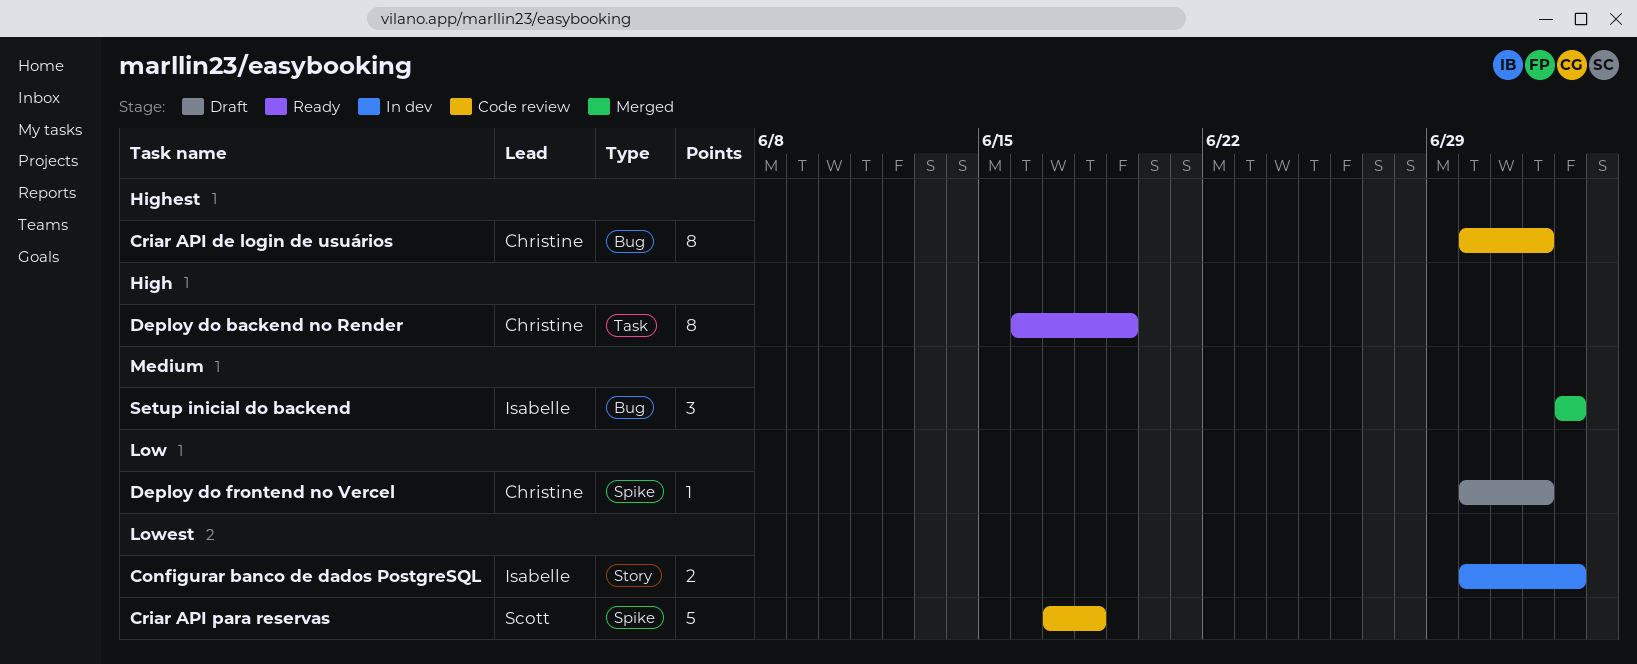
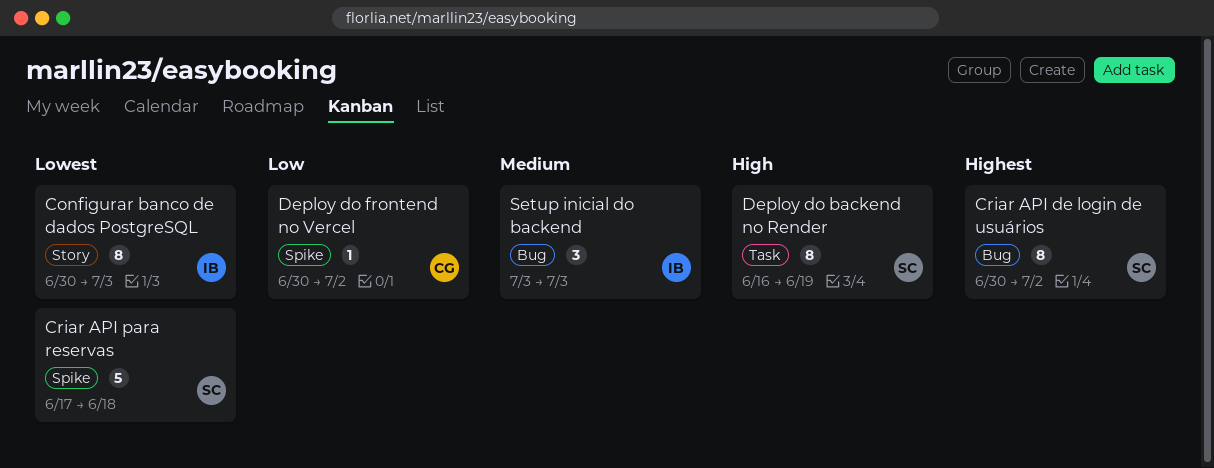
Configurar banco de dados PostgreSQL, estimate: 2 -> 8
Criar API de login de usuários, owner: Christine -> Scott
Deploy do backend no Render, owner: Christine -> Scott

